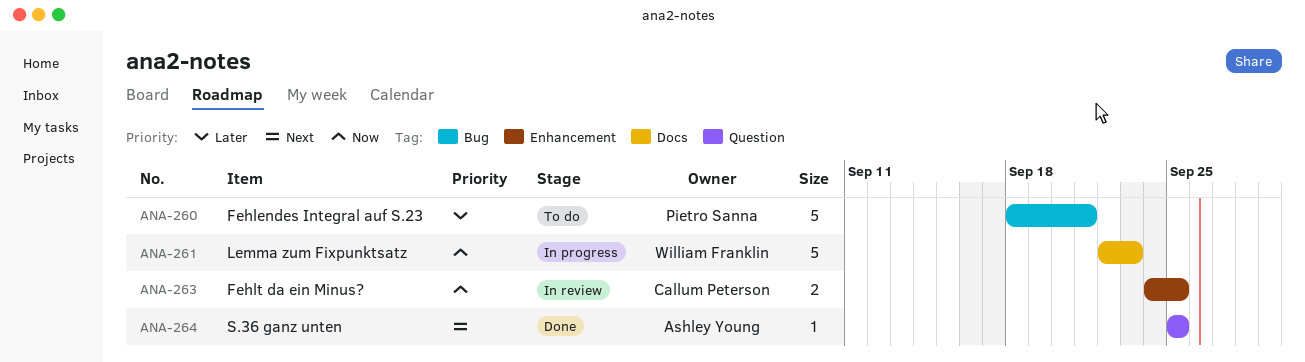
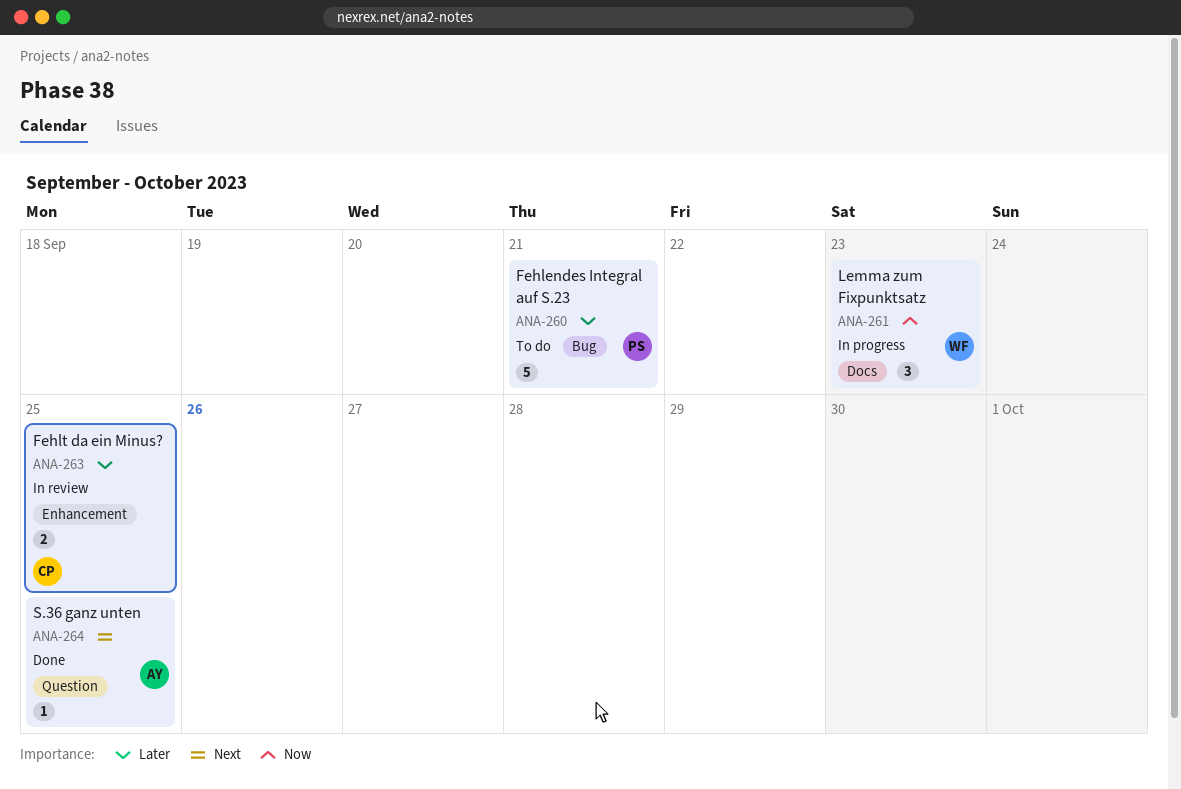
ANA-261, estimate: 5 -> 3
ANA-263, priority: Now -> Later

